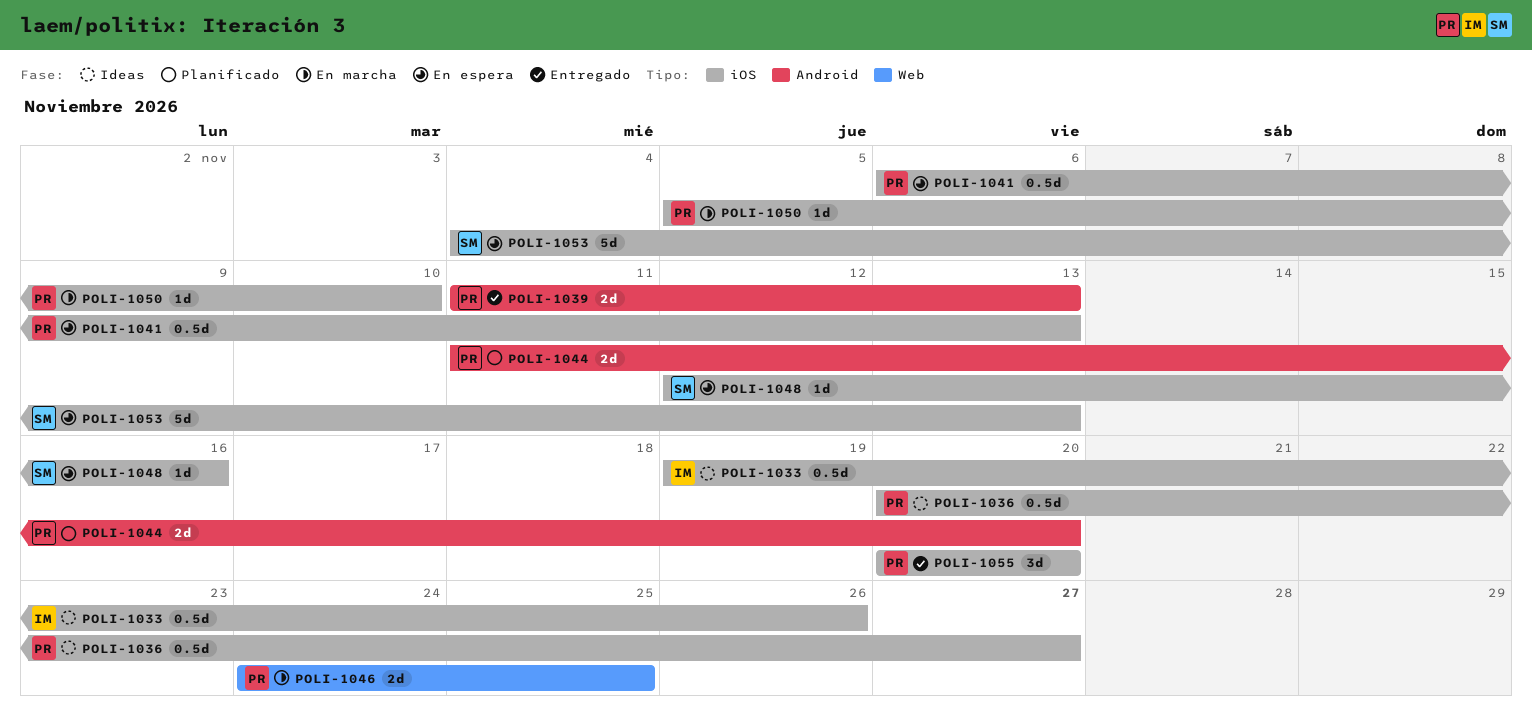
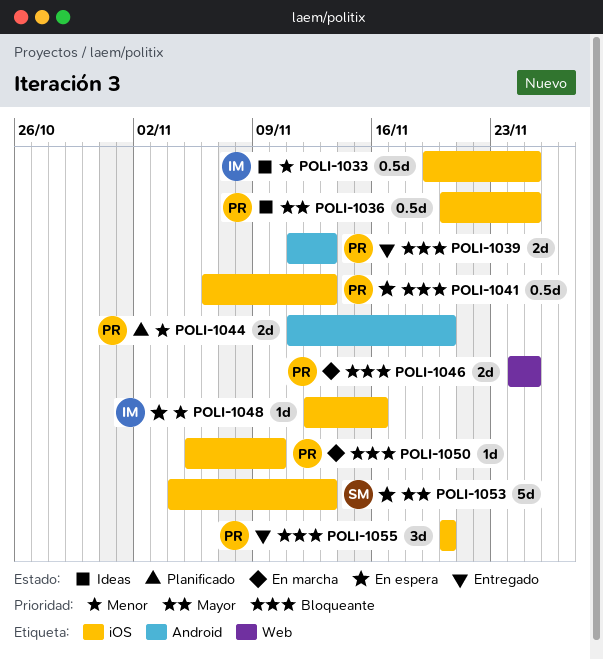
POLI-1033, due: Nov 26 -> Nov 25
POLI-1036, due: Nov 27 -> Nov 25
POLI-1048, owner: SM -> IM

